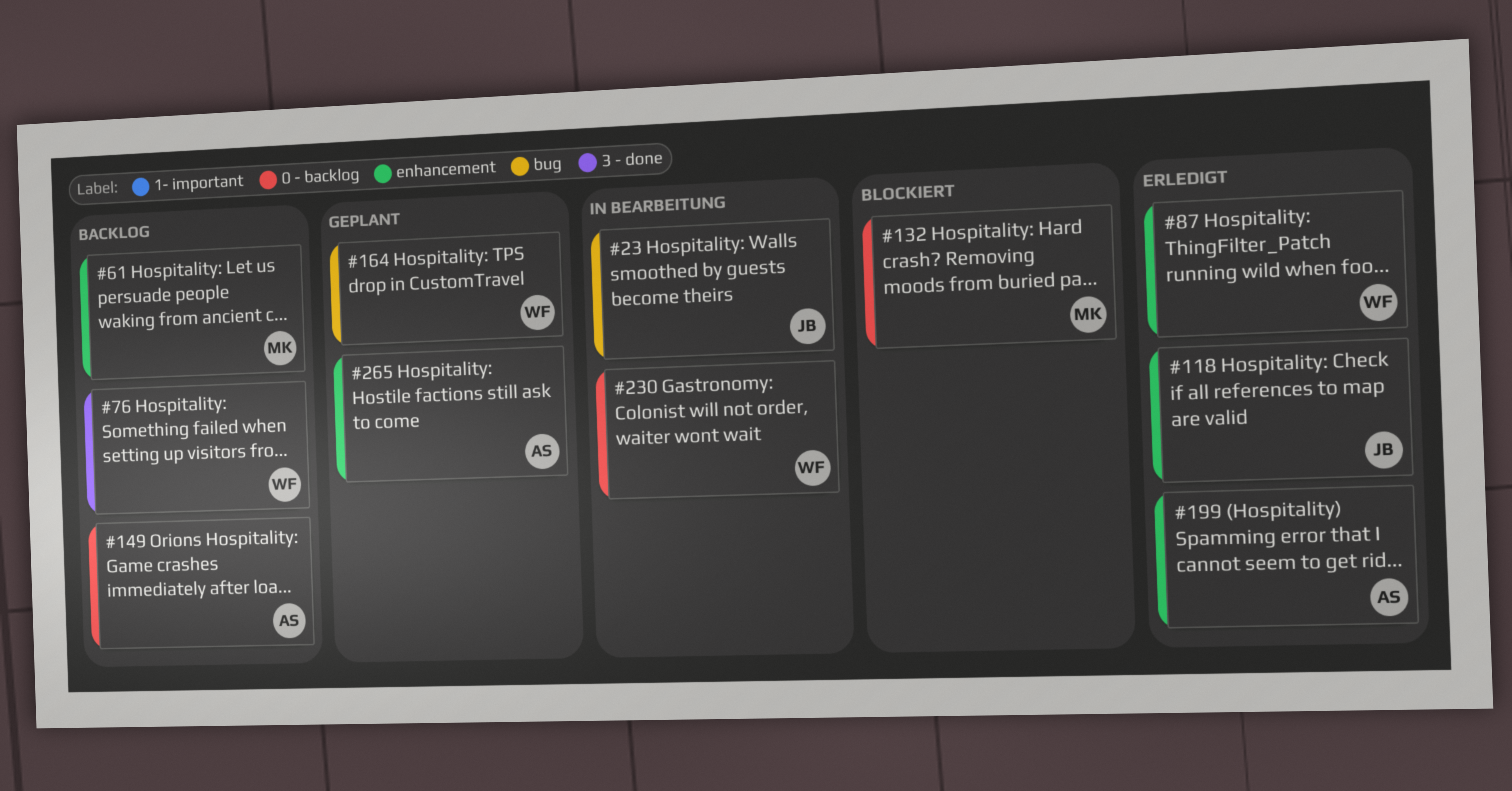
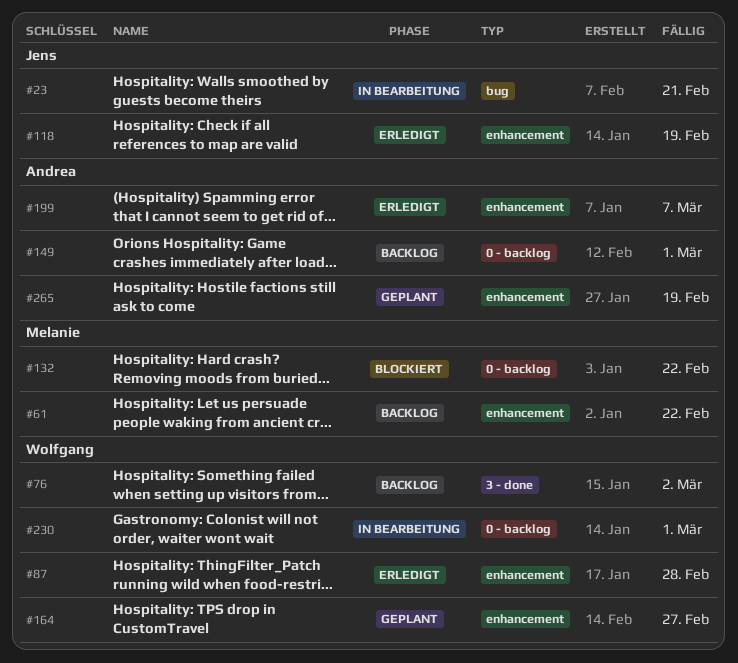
#164, label: bug -> enhancement

